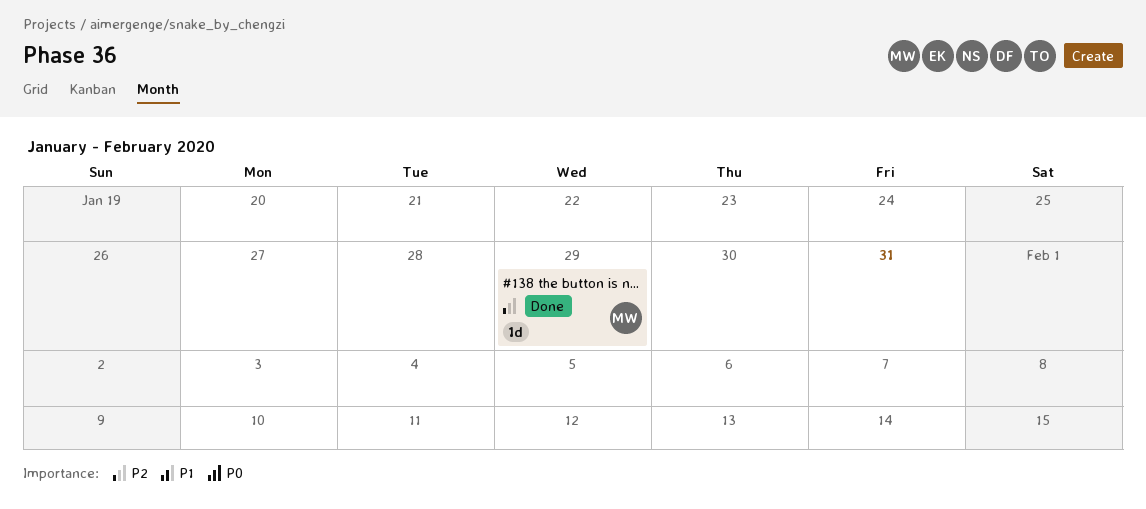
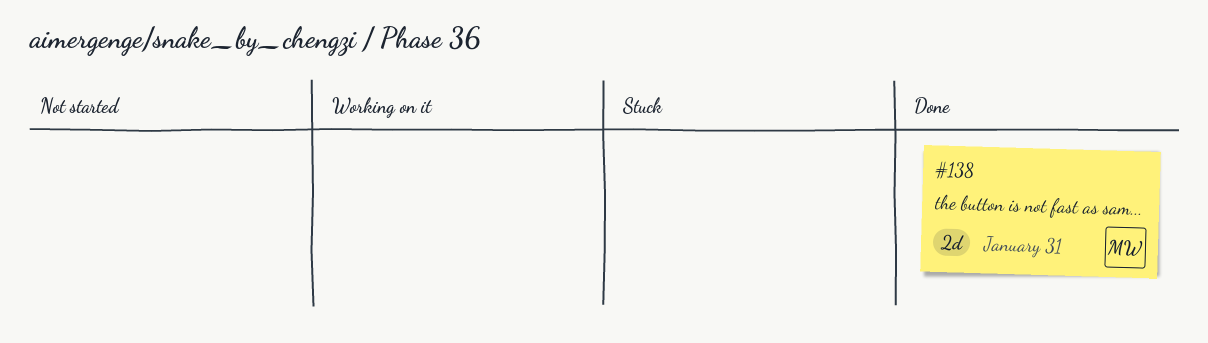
#138, estimate: 1d -> 2d
#138, due: Jan 29 -> Jan 31

